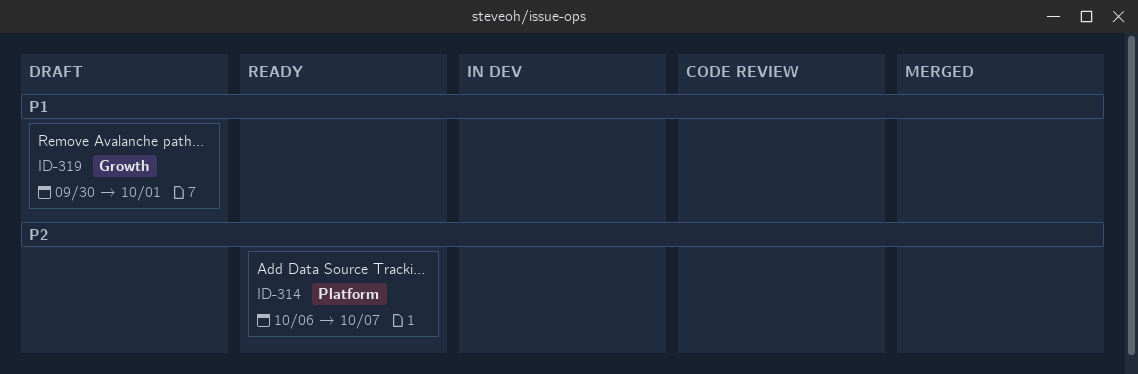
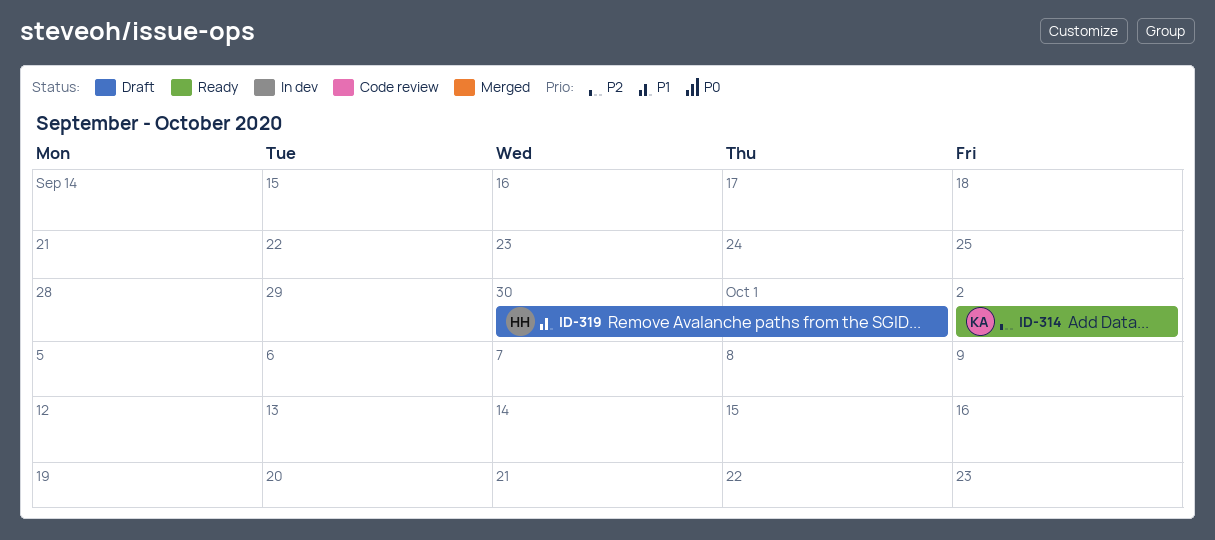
ID-314, start: Oct 6 -> Oct 2
ID-314, due: Oct 7 -> Oct 2

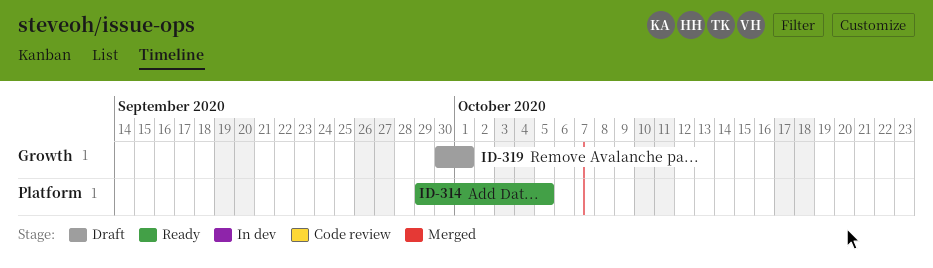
ID-314, start: Oct 2 -> Sep 29
ID-314, due: Oct 2 -> Oct 5

